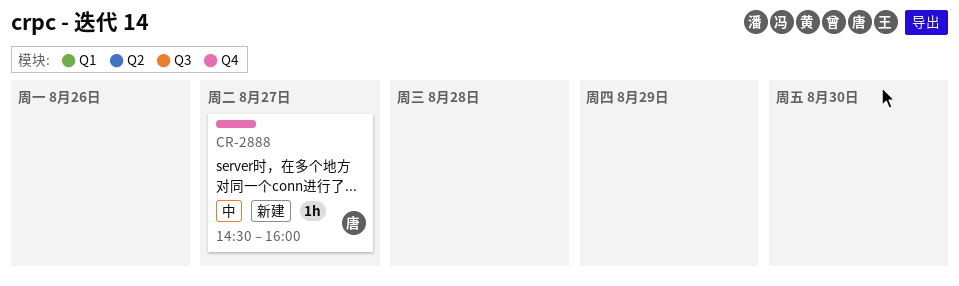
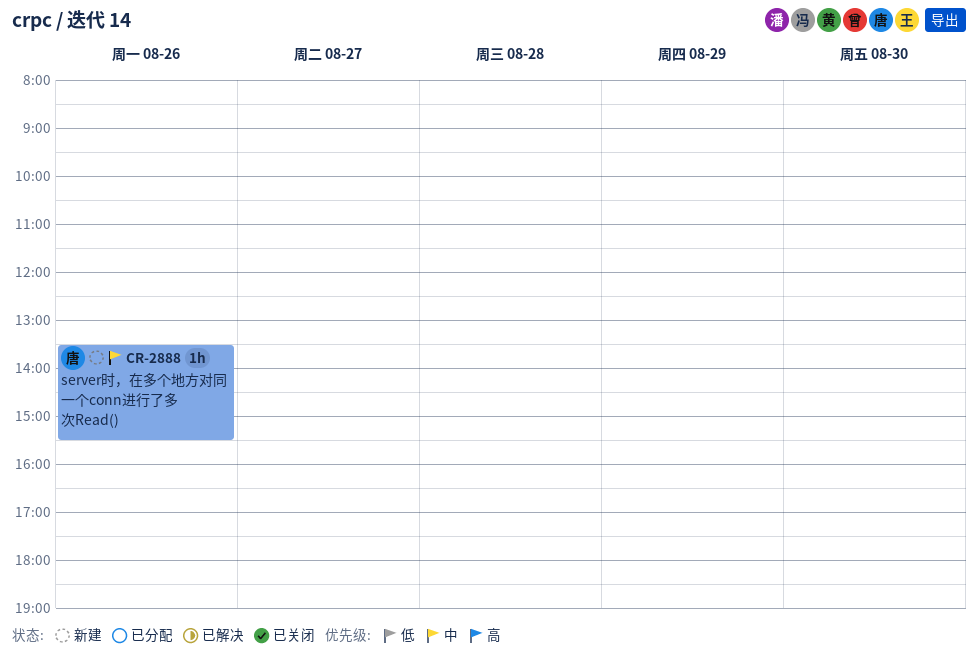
CR-2888, day: Aug 27 -> Aug 26
CR-2888, begins: 14:30 -> 13:30
CR-2888, ends: 16:00 -> 15:30

